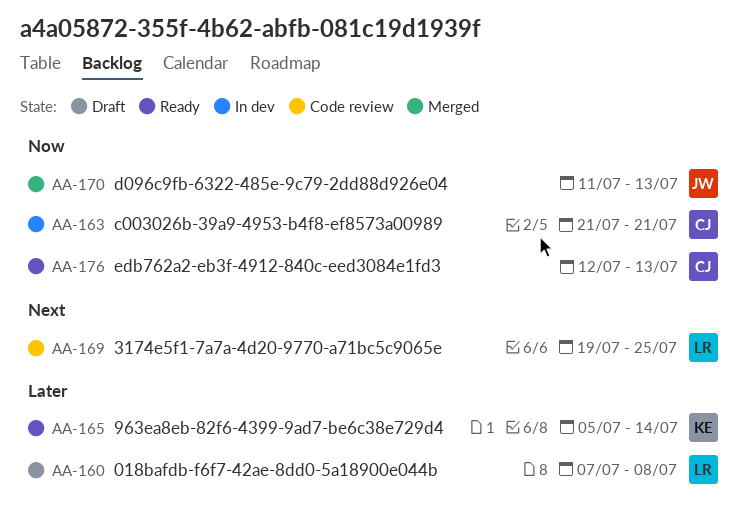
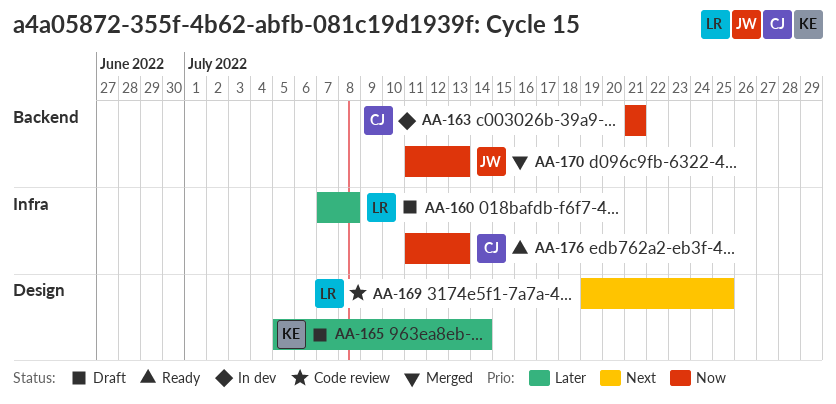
AA-165, status: Ready -> Draft
AA-176, start: Jul 12 -> Jul 11

